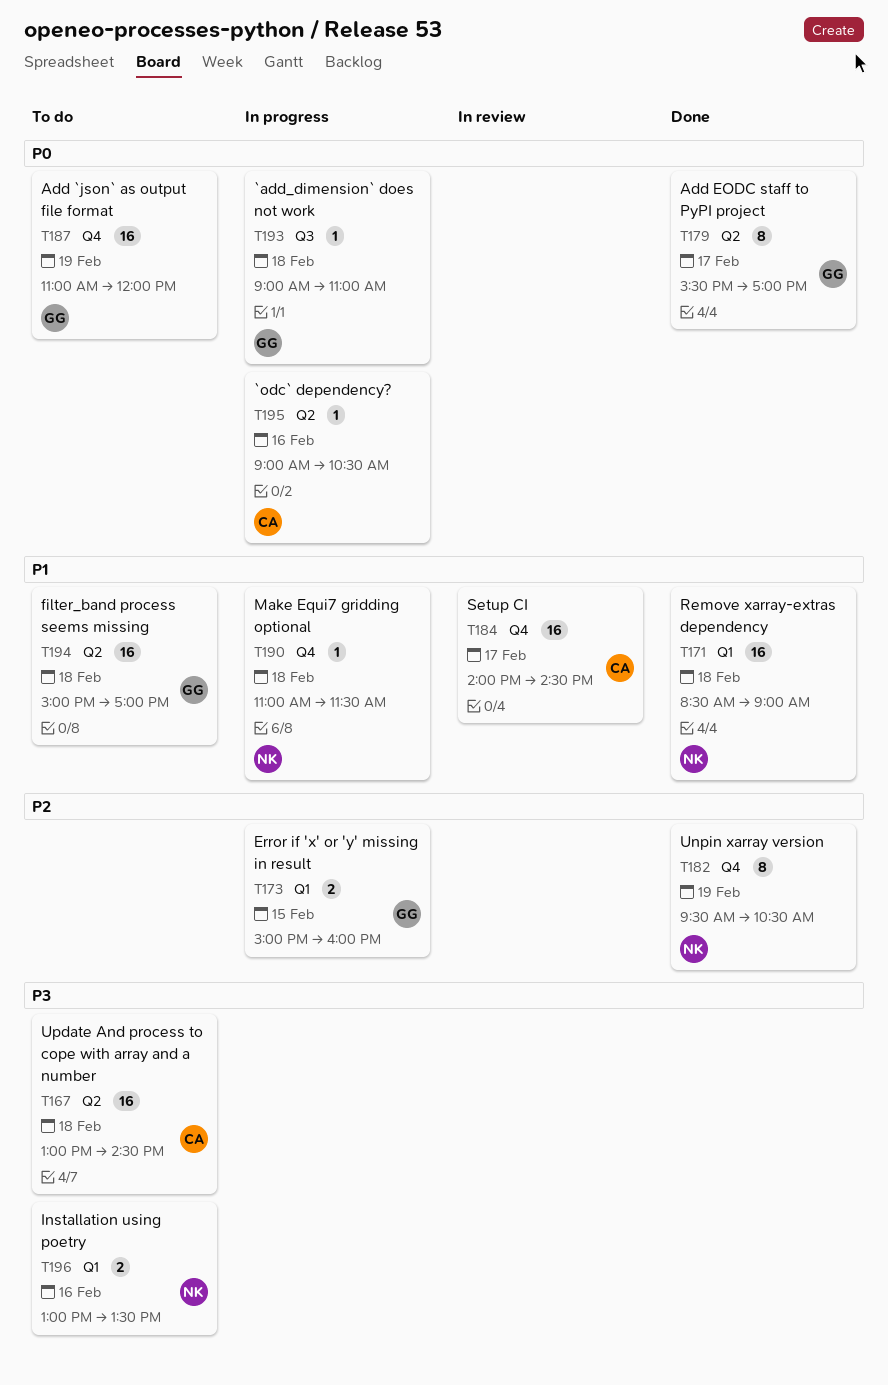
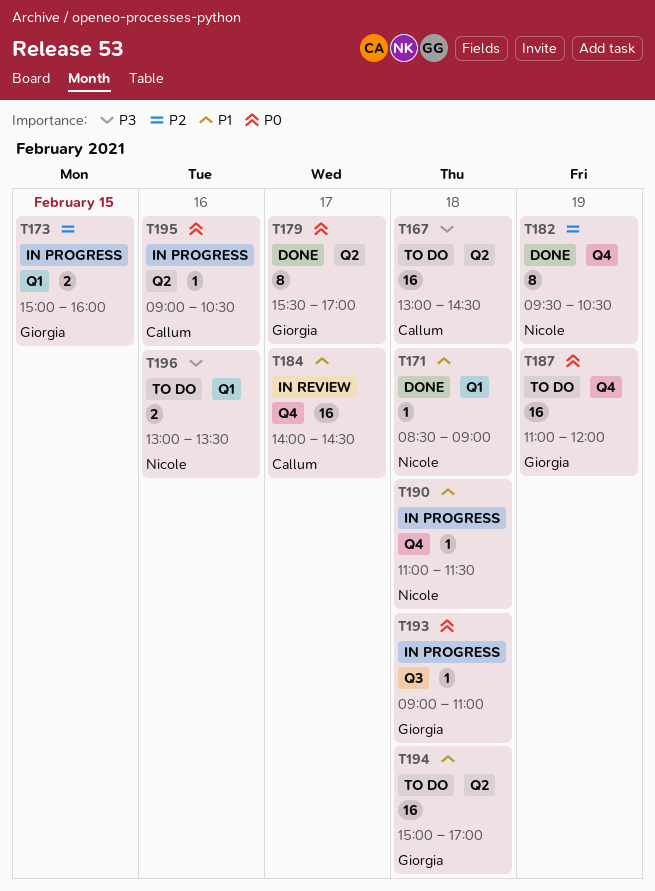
T171, estimate: 16 -> 1

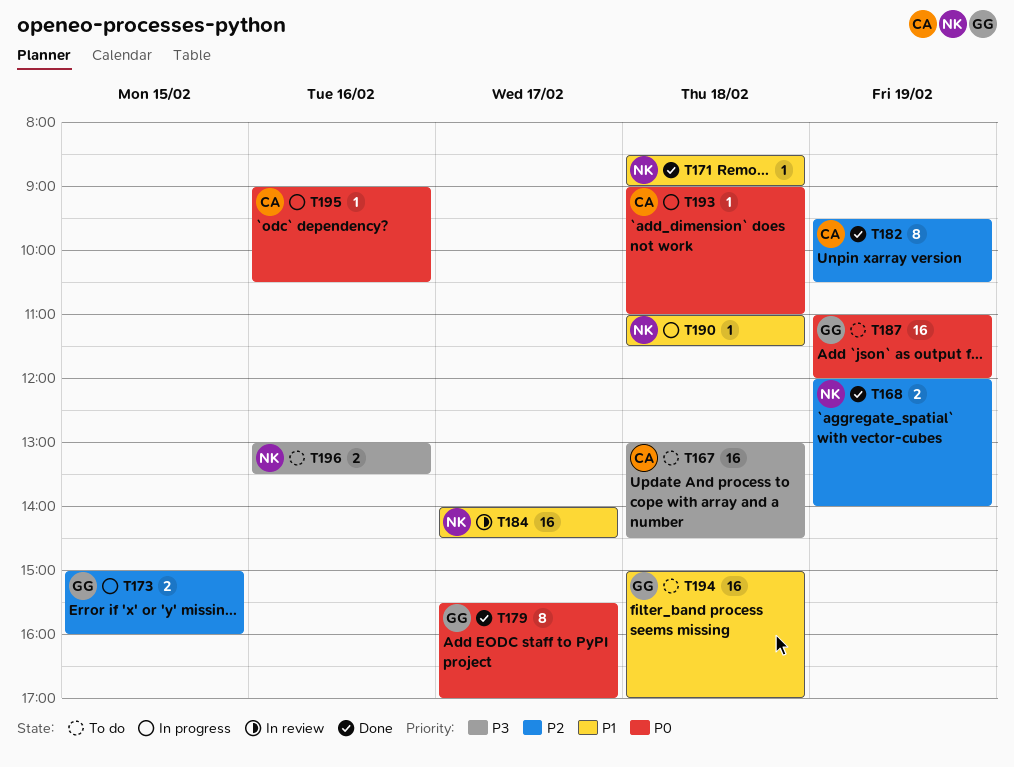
T168: none -> present
T182, owner: Nicole -> Callum
T184, owner: Callum -> Nicole
T193, owner: Giorgia -> Callum

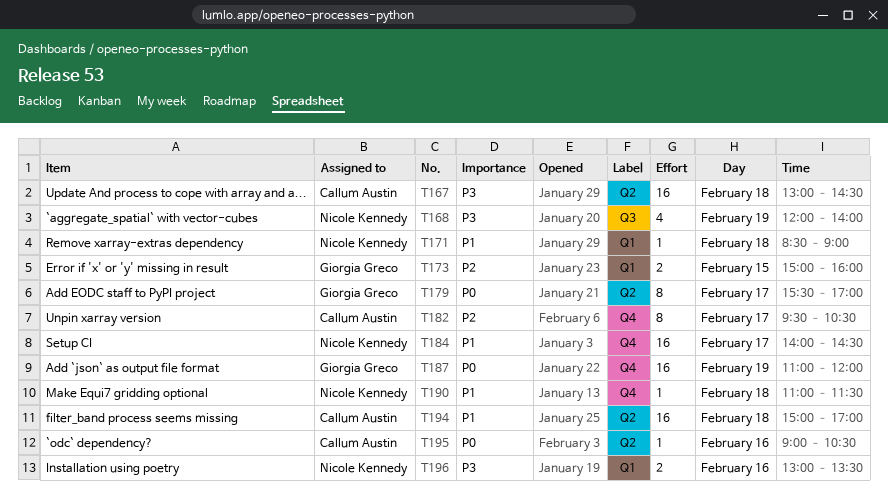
T168, priority: P2 -> P3
T168, estimate: 2 -> 4
T182, day: Feb 19 -> Feb 17
T193: present -> none
T194, owner: Giorgia Greco -> Callum Austin

